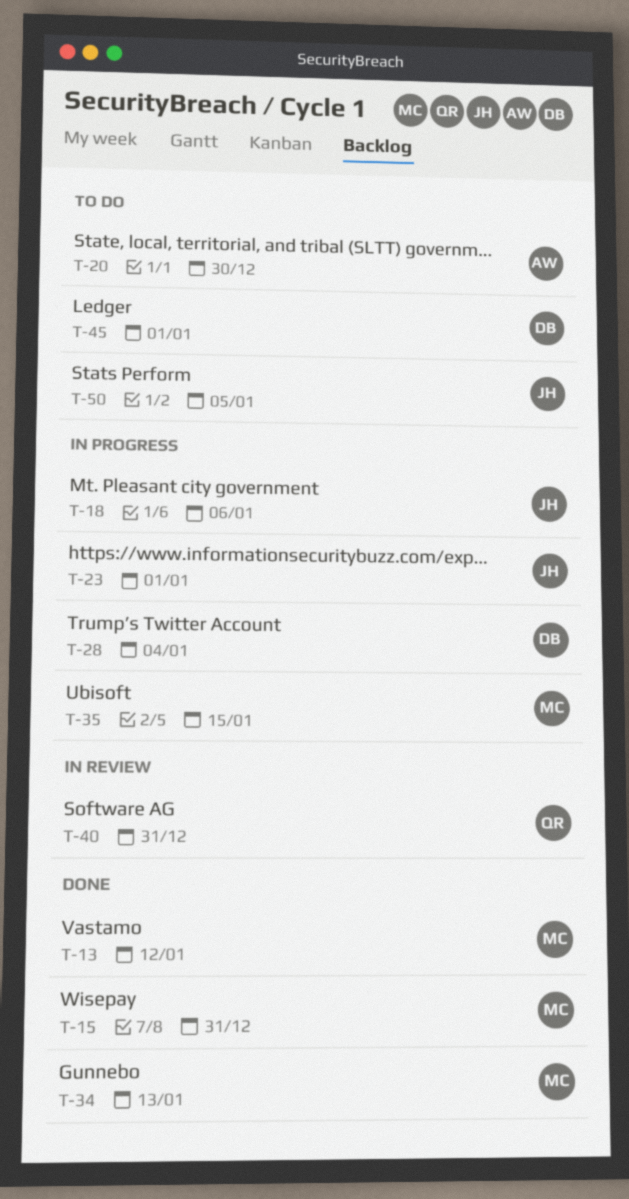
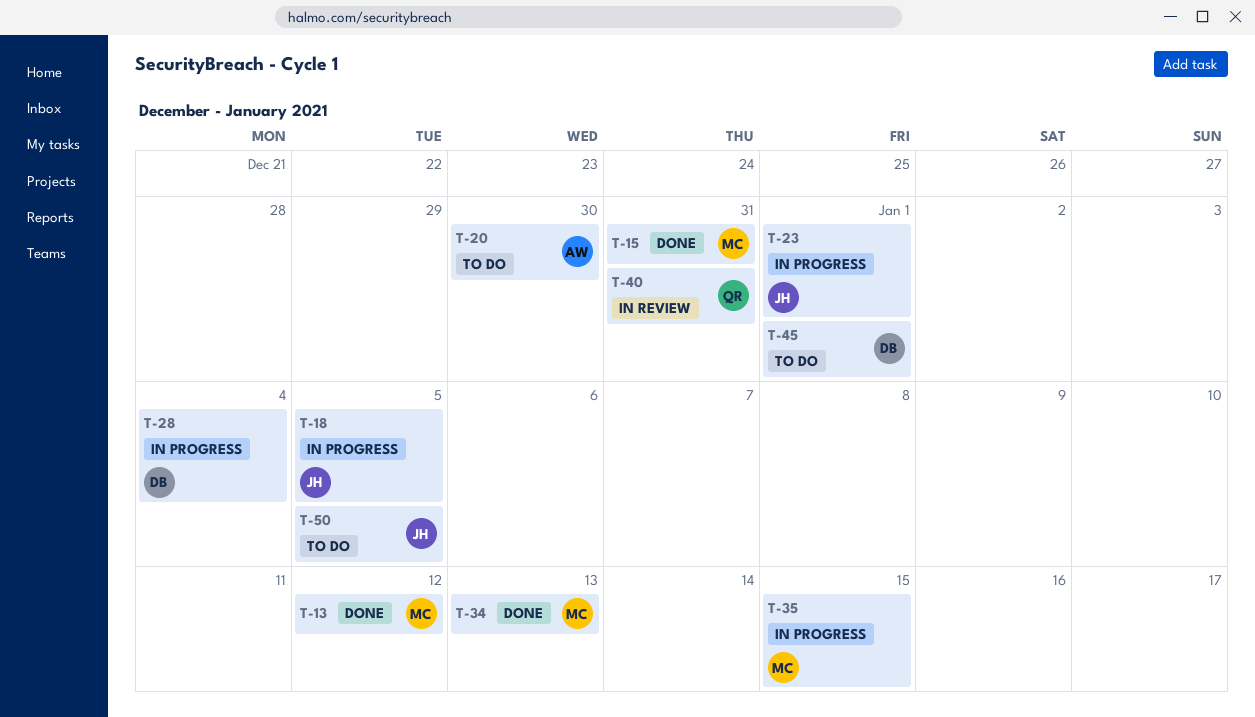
T-18, due: Jan 6 -> Jan 5

